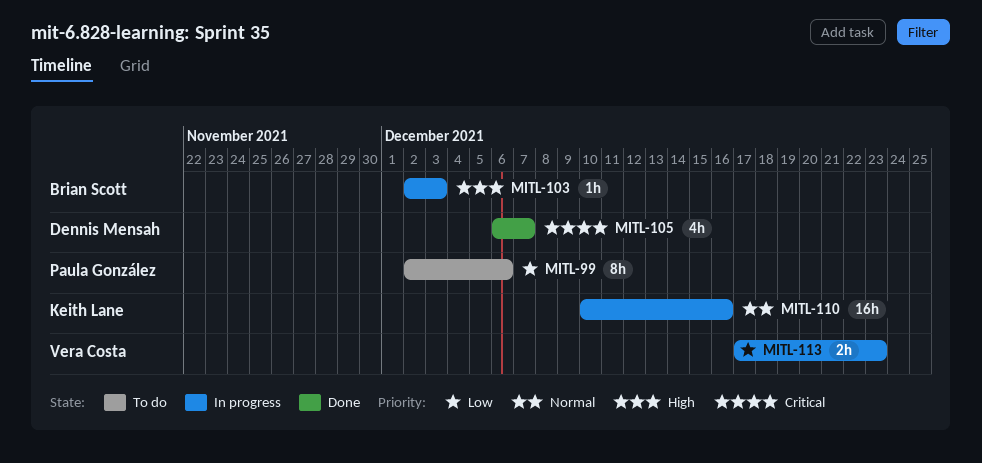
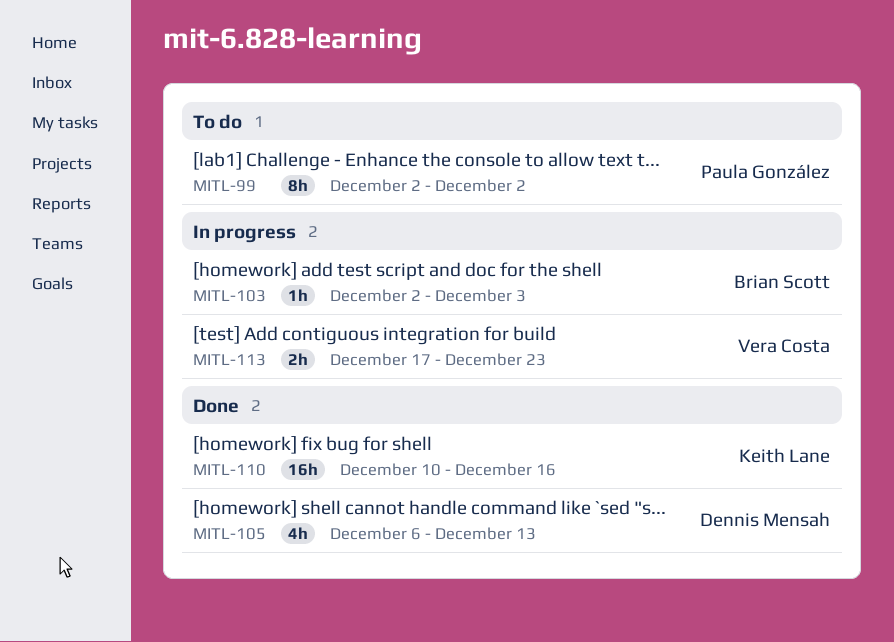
MITL-99, due: Dec 6 -> Dec 2
MITL-105, due: Dec 7 -> Dec 13
MITL-110, status: In progress -> Done

